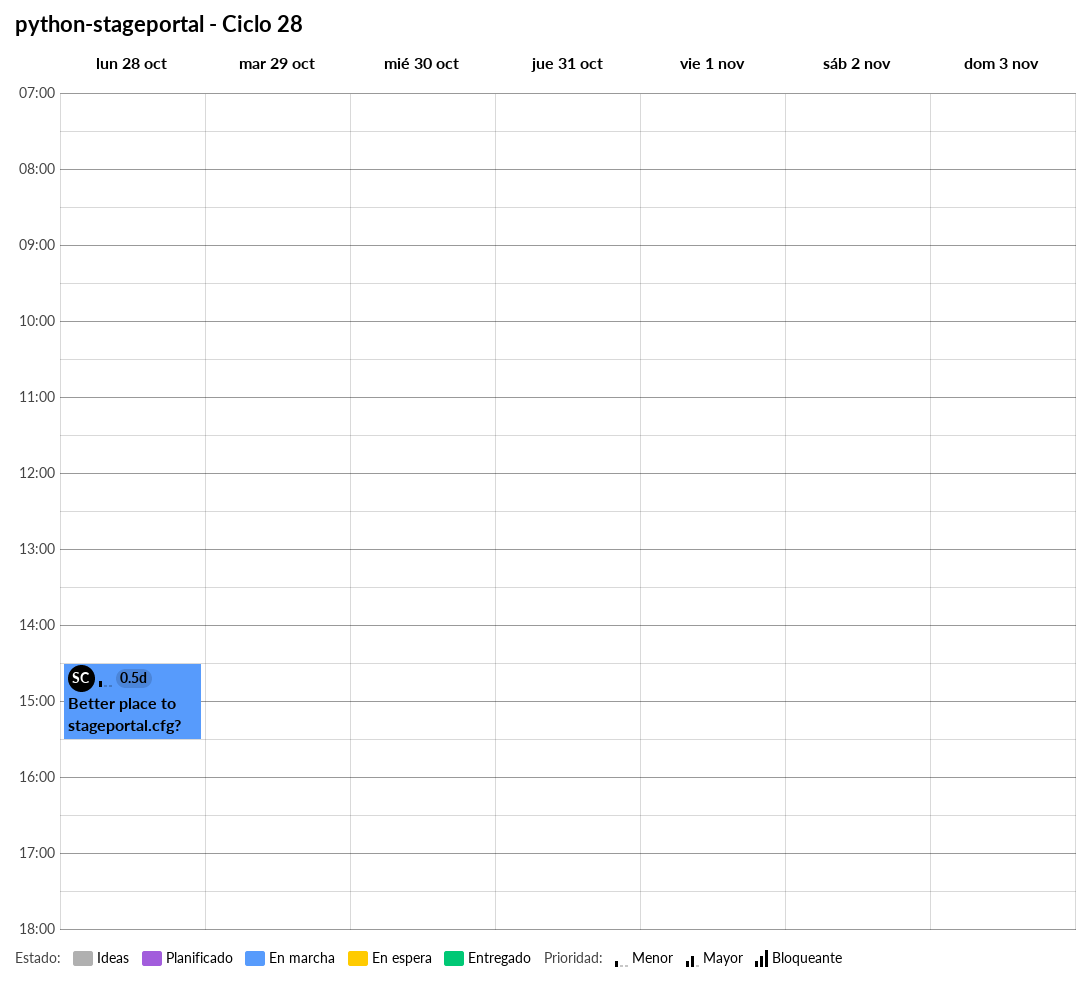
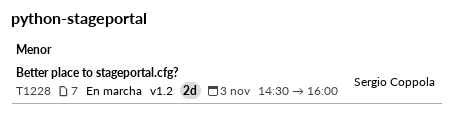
Better place to stageportal.cfg?, estimate: 0.5d -> 2d
Better place to stageportal.cfg?, day: Oct 28 -> Nov 3
Better place to stageportal.cfg?, ends: 15:30 -> 16:00

